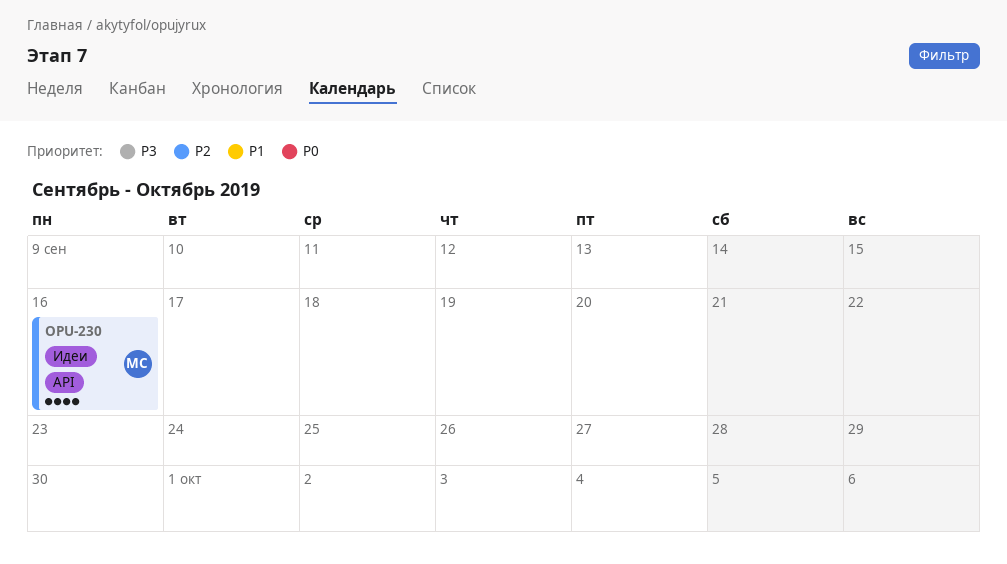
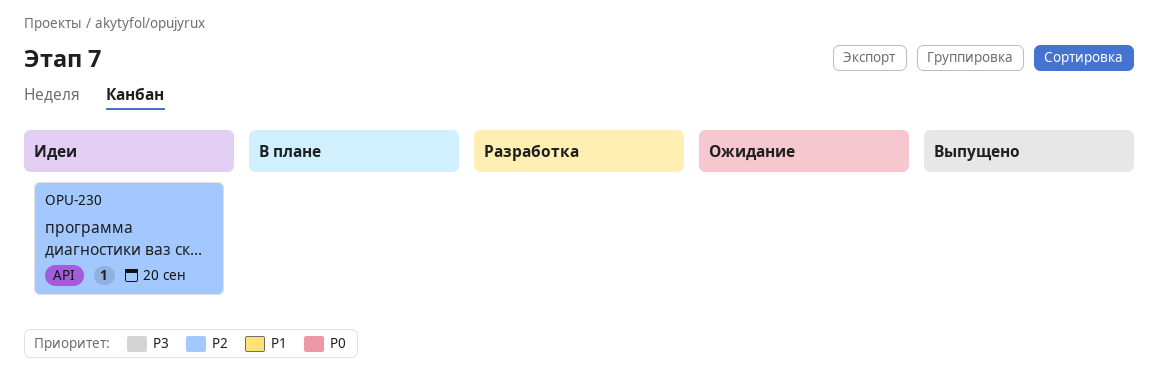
OPU-230, estimate: 4 -> 1
OPU-230, due: Sep 16 -> Sep 20

